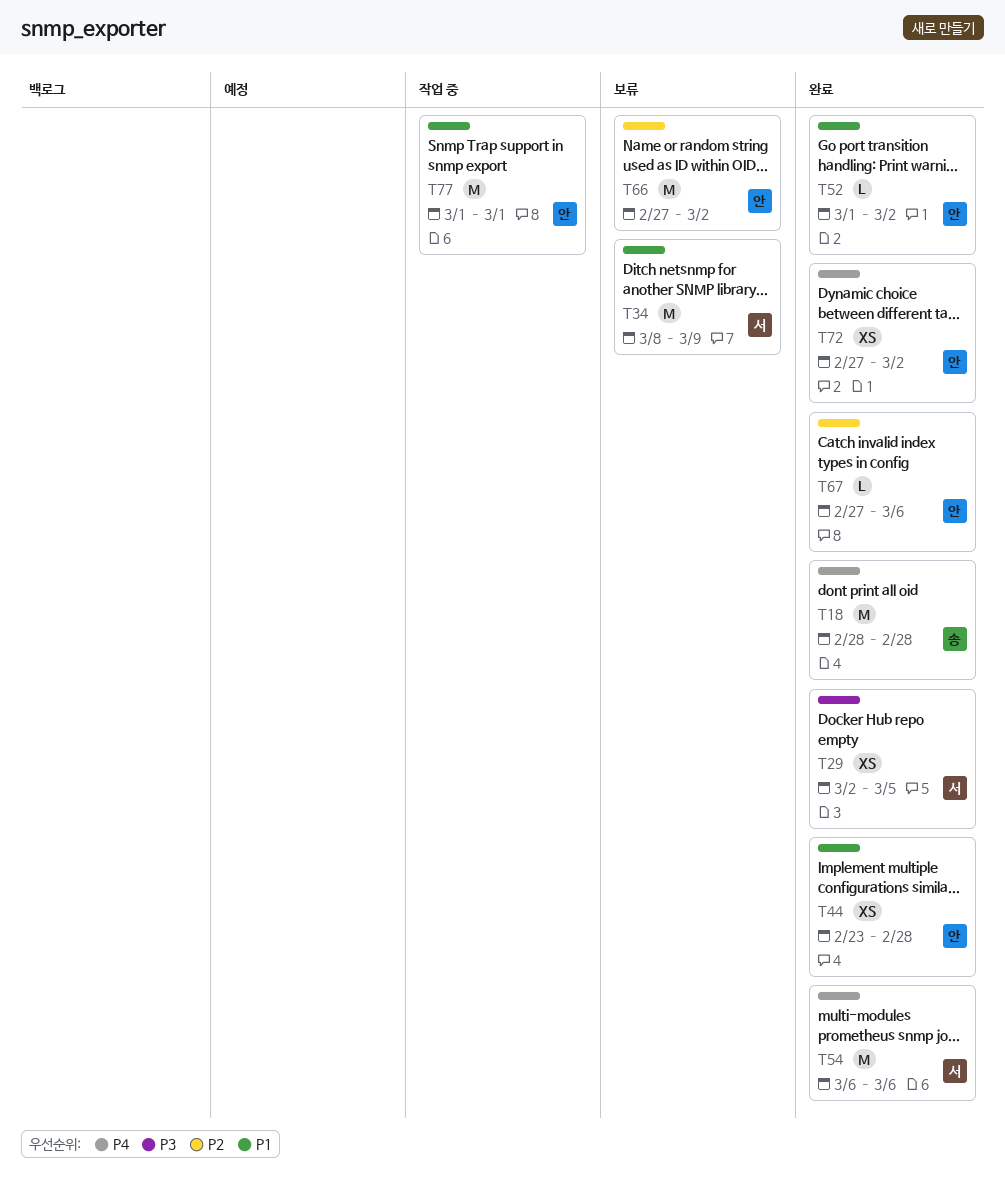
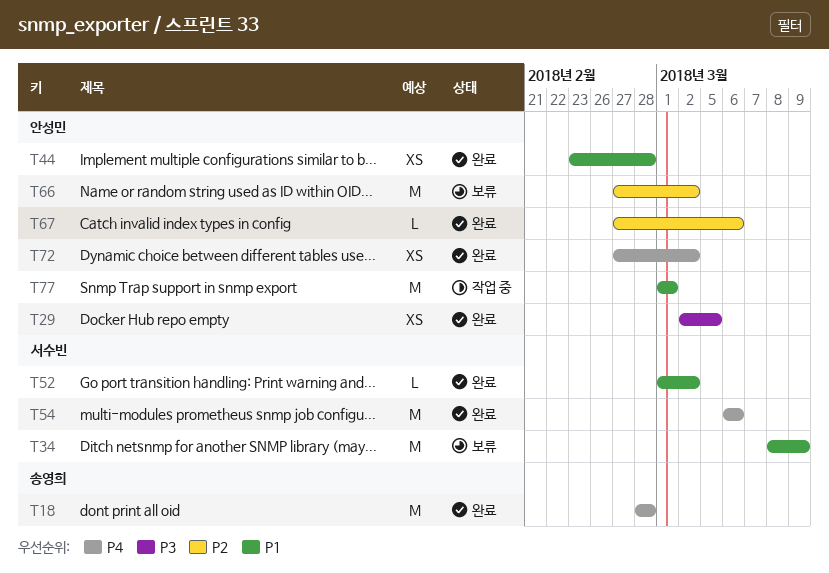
T29, owner: 서수빈 -> 안성민
T52, owner: 안성민 -> 서수빈

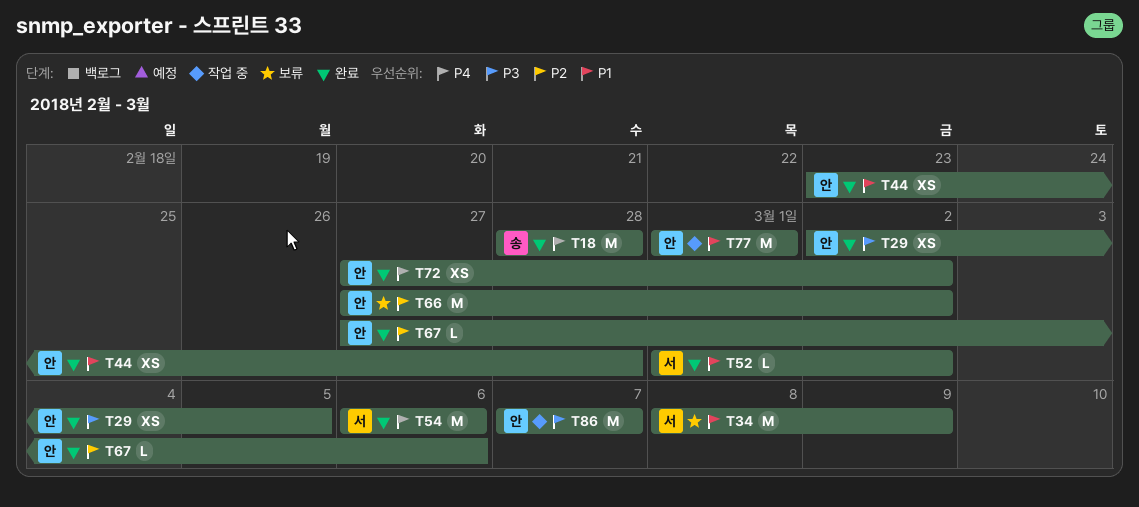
T86: none -> present

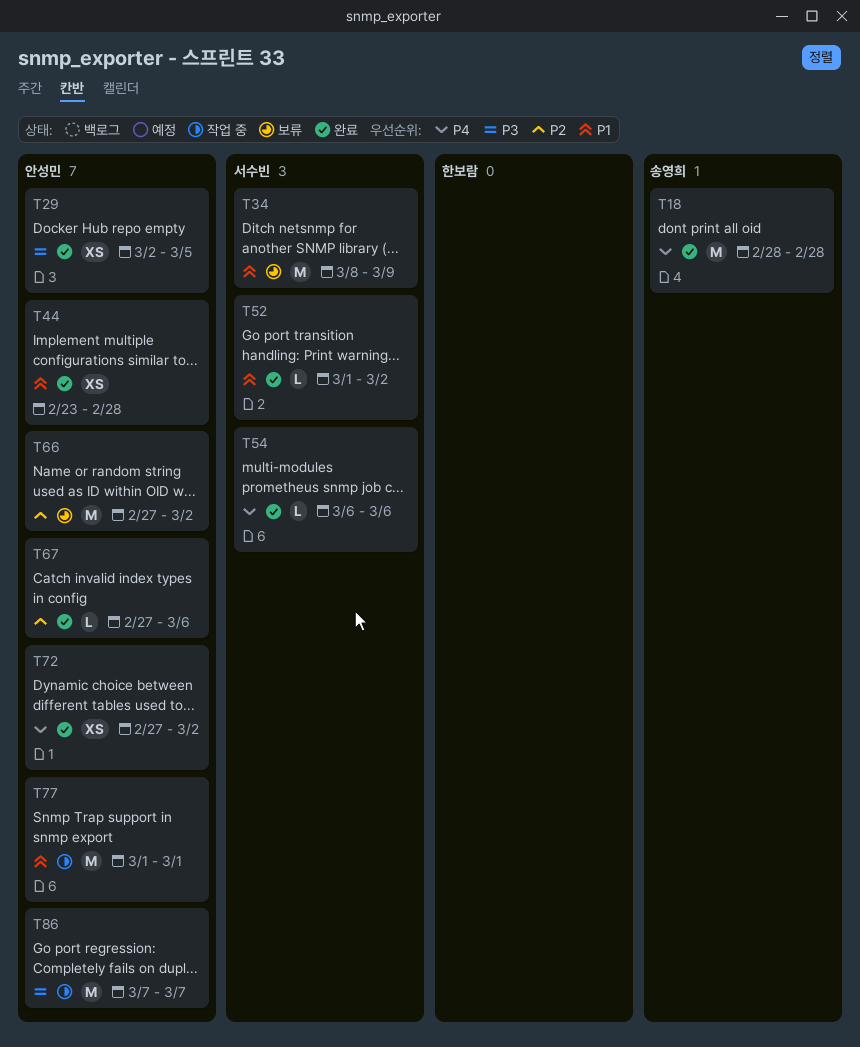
T54, estimate: M -> L

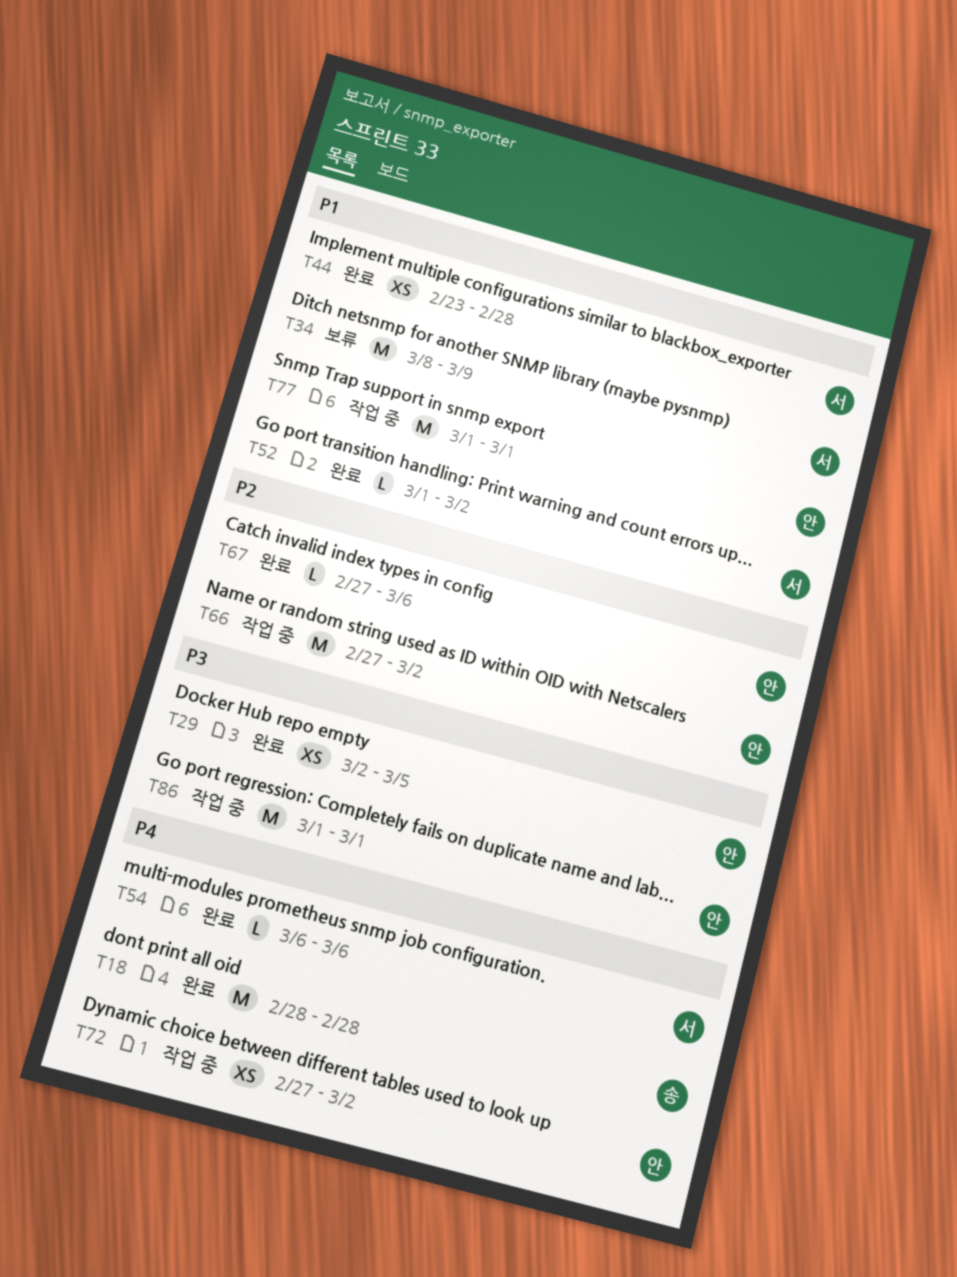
T44, owner: 안성민 -> 서수빈
T66, status: 보류 -> 작업 중
T72, status: 완료 -> 작업 중
T86, start: Mar 7 -> Mar 1
T86, due: Mar 7 -> Mar 1

